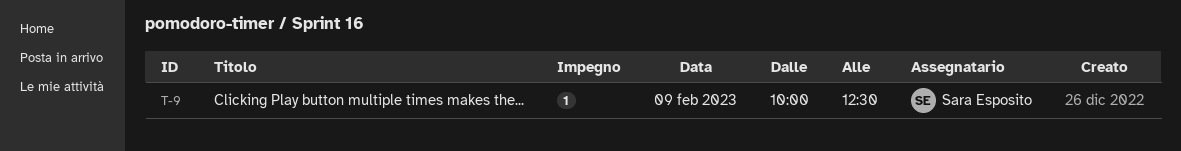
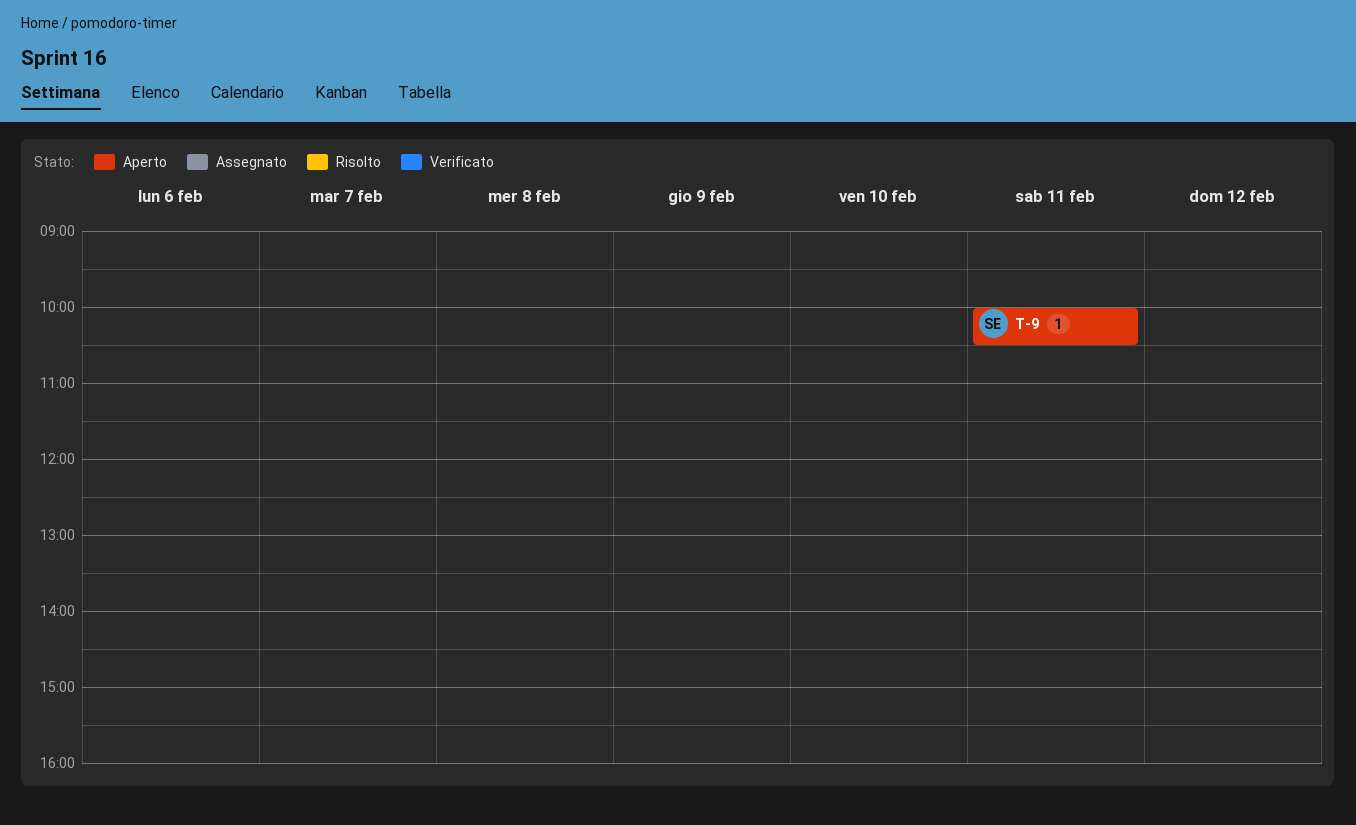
T-9, day: Feb 9 -> Feb 11
T-9, ends: 12:30 -> 10:30

